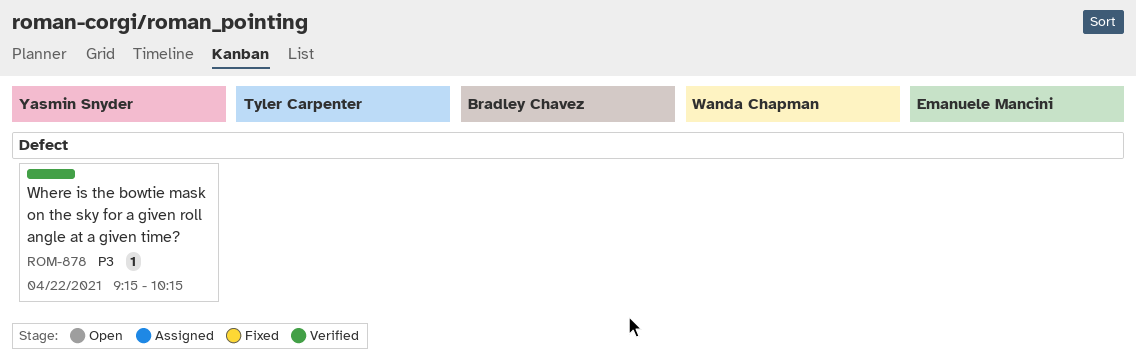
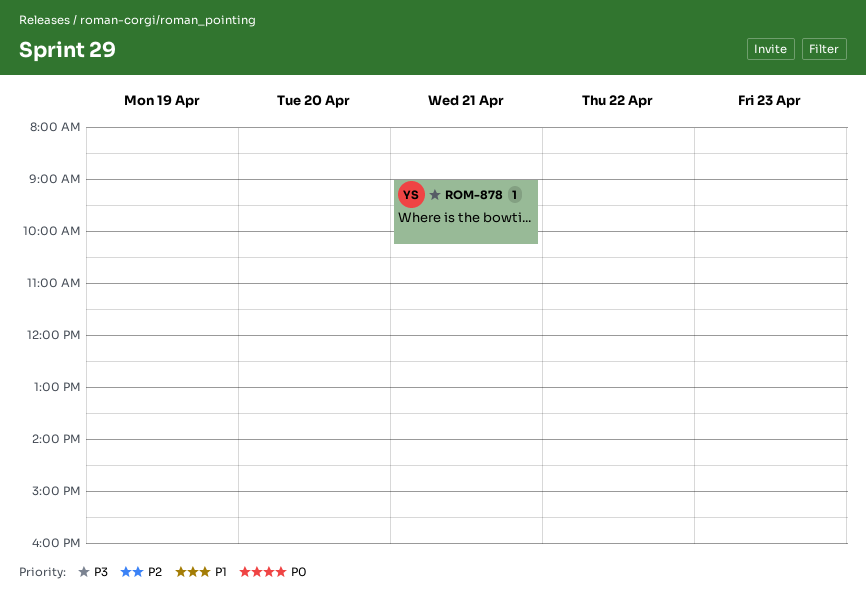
ROM-878, day: Apr 22 -> Apr 21
ROM-878, begins: 09:15 -> 09:00

